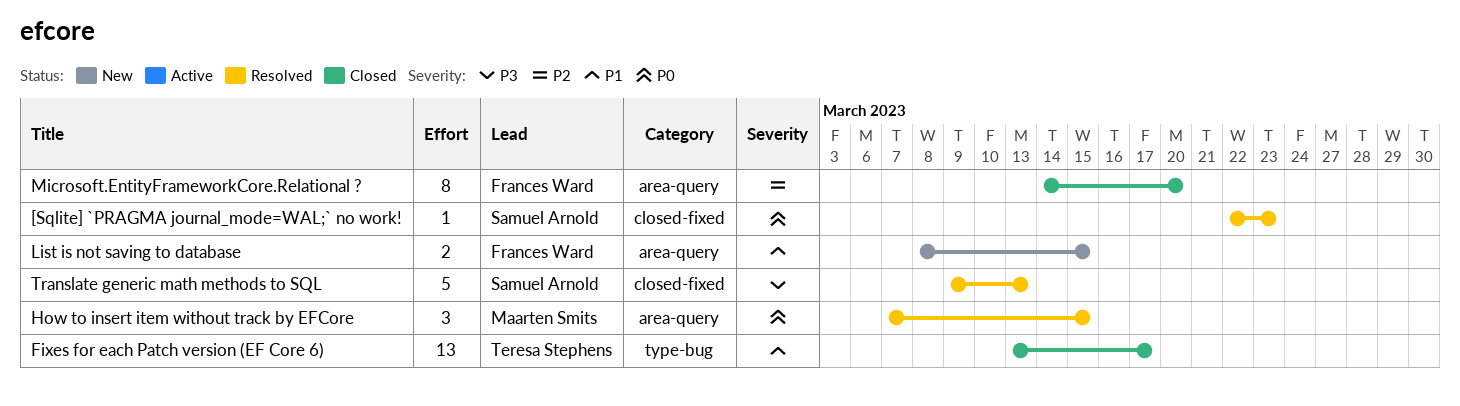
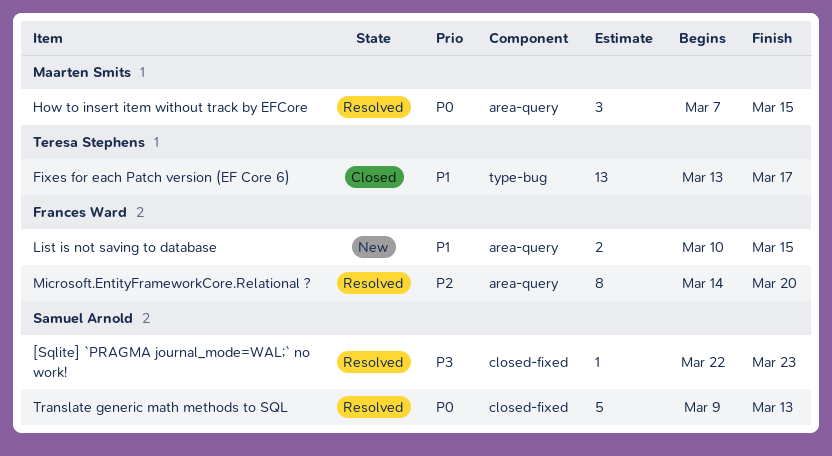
[Sqlite] `PRAGMA journal_mode=WAL;` no work!, priority: P0 -> P3
List is not saving to database, start: Mar 8 -> Mar 10
Microsoft.EntityFrameworkCore.Relational ?, status: Closed -> Resolved
Translate generic math methods to SQL, priority: P3 -> P0

